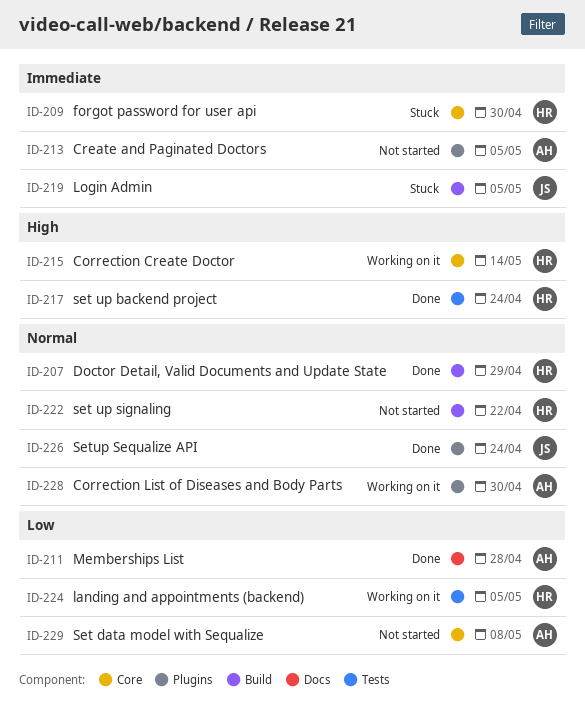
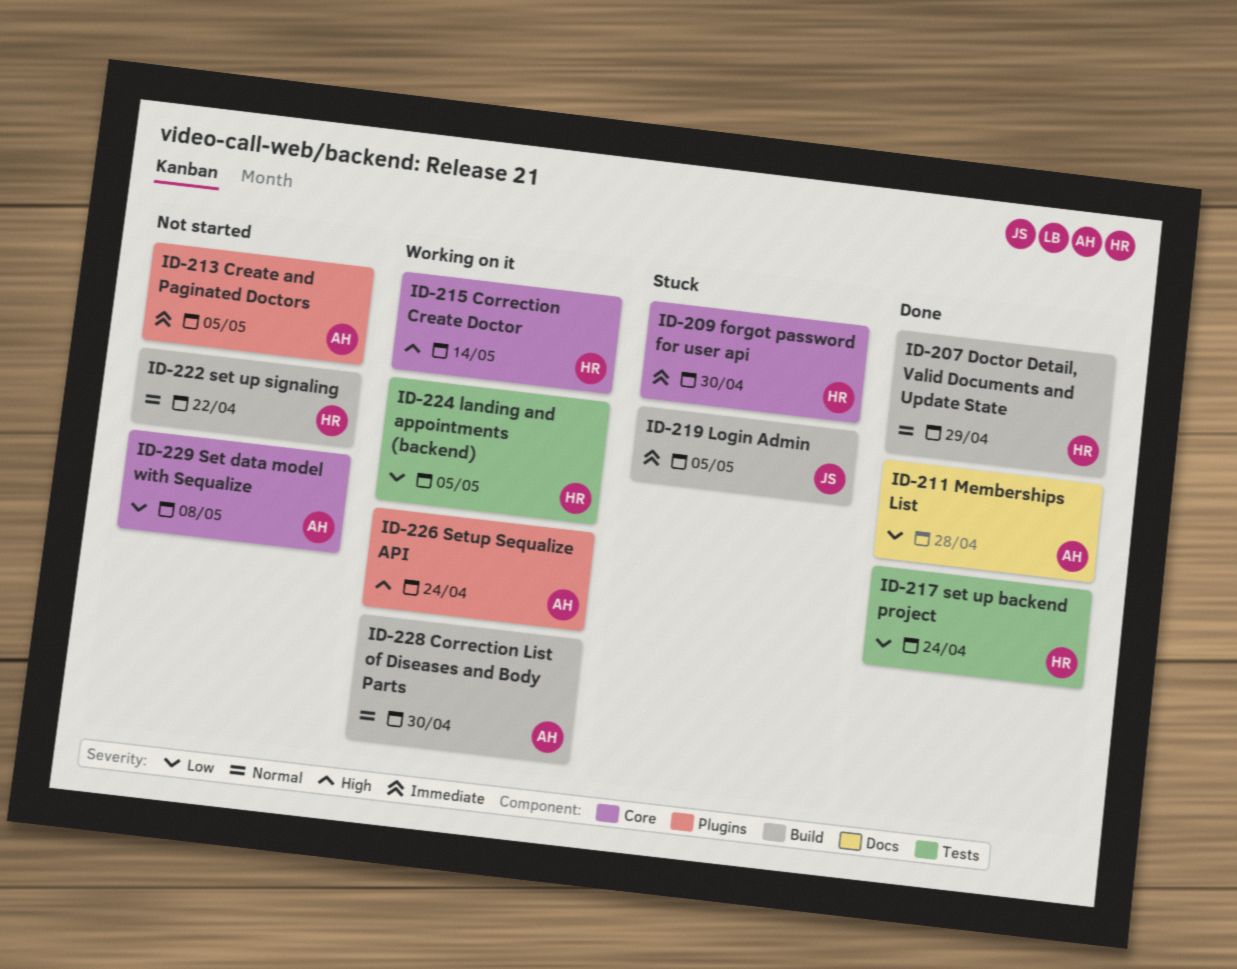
ID-217, priority: High -> Low
ID-226, status: Done -> Working on it
ID-226, owner: JS -> AH
ID-226, priority: Normal -> High
ID-228, label: Plugins -> Build

